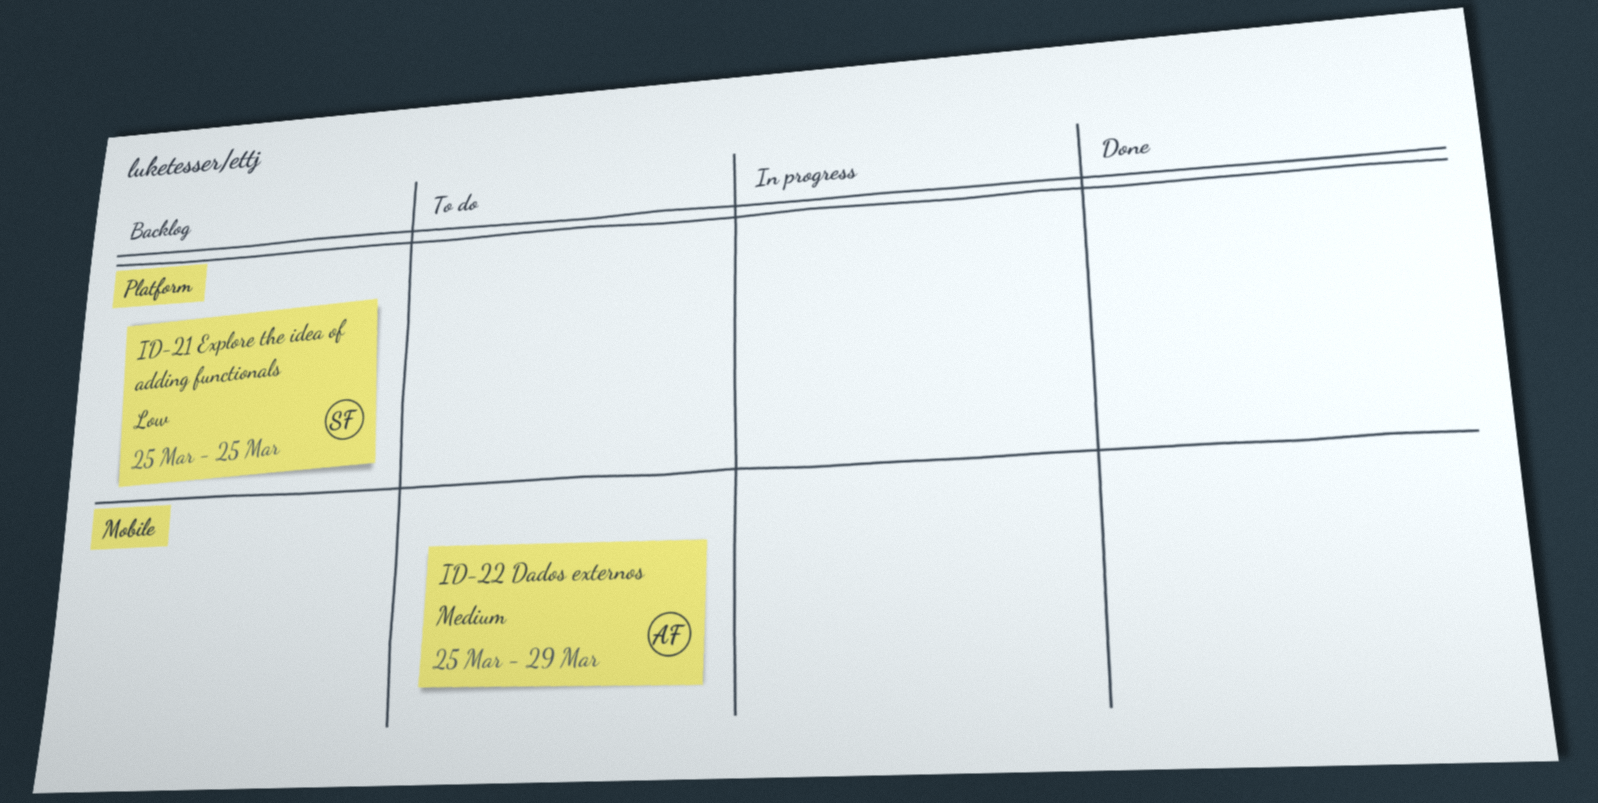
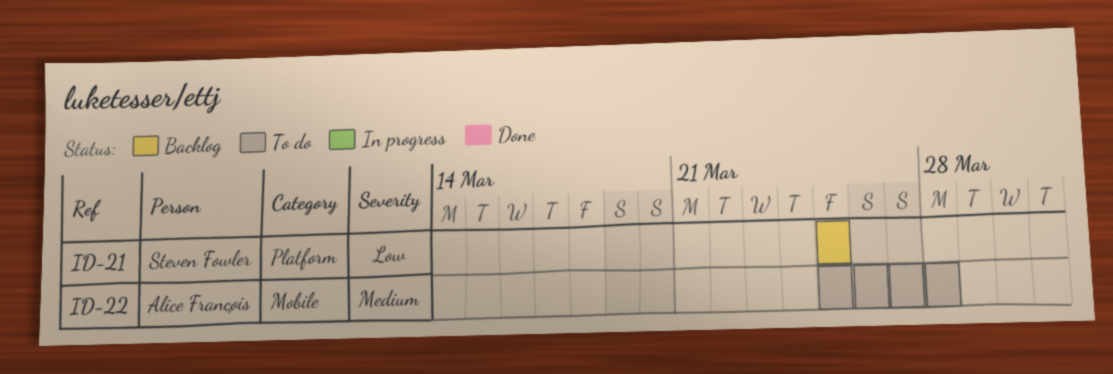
ID-22, due: Mar 29 -> Mar 28

